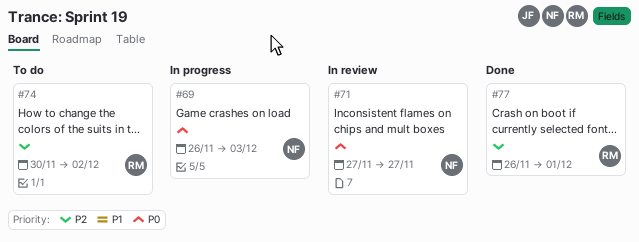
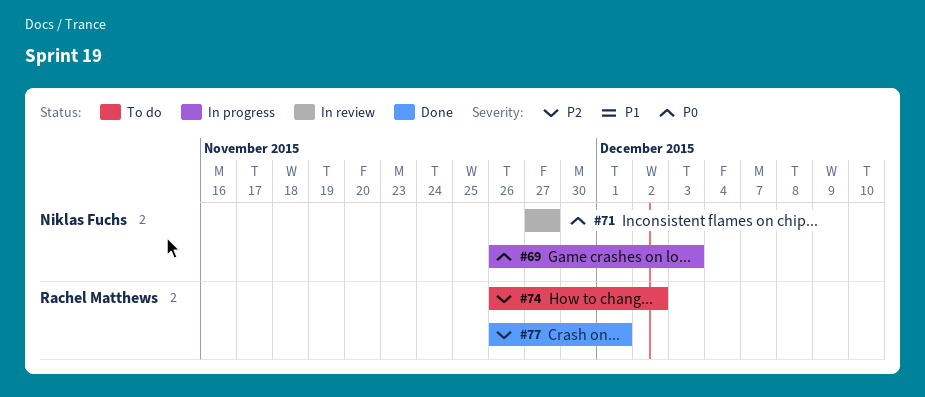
#74, start: Nov 30 -> Nov 26

